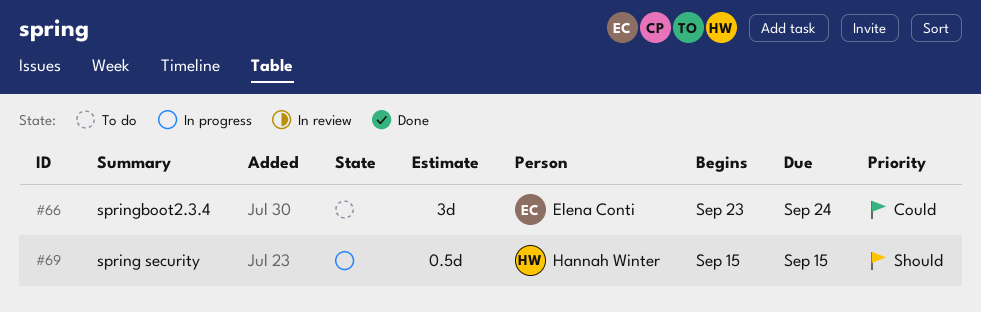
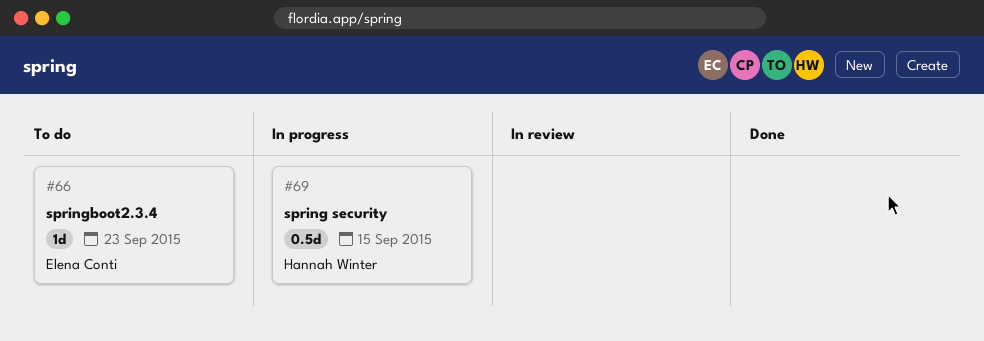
#66, estimate: 3d -> 1d
#66, due: Sep 24 -> Sep 23

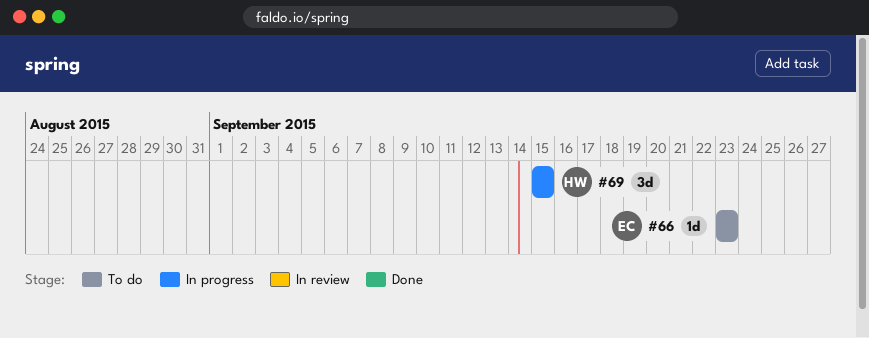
#69, estimate: 0.5d -> 3d

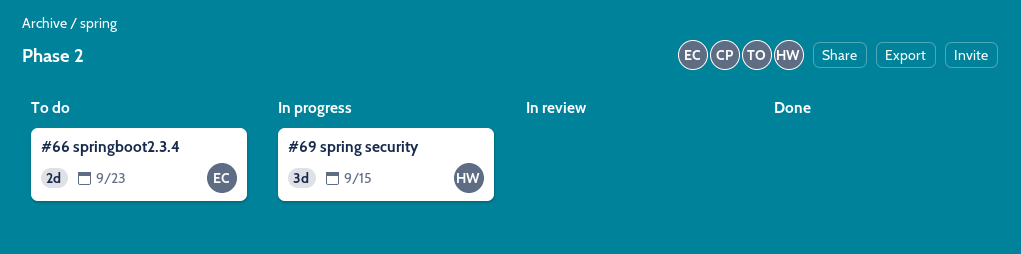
#66, estimate: 1d -> 2d

